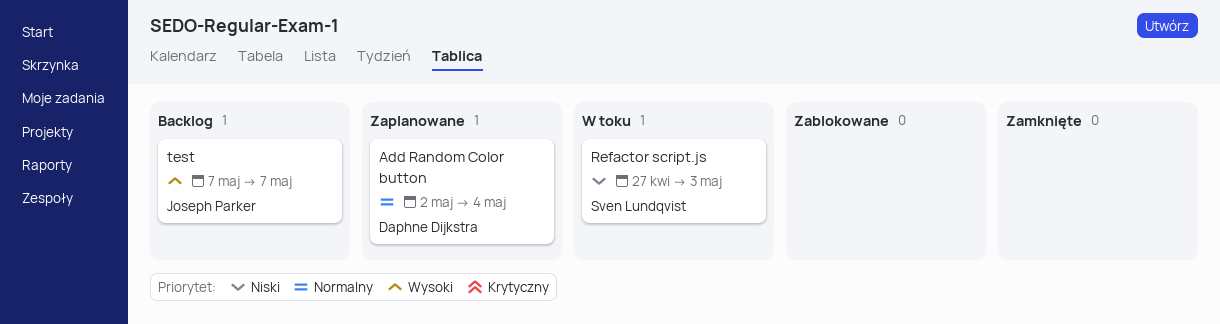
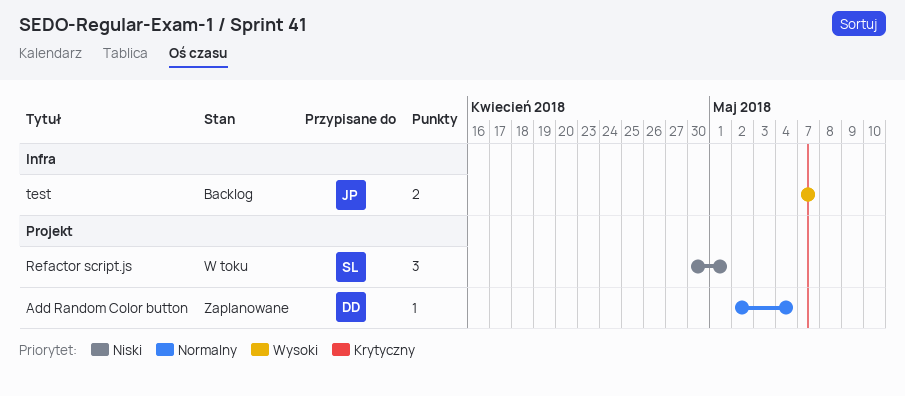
Refactor script.js, start: Apr 27 -> Apr 30
Refactor script.js, due: May 3 -> May 1

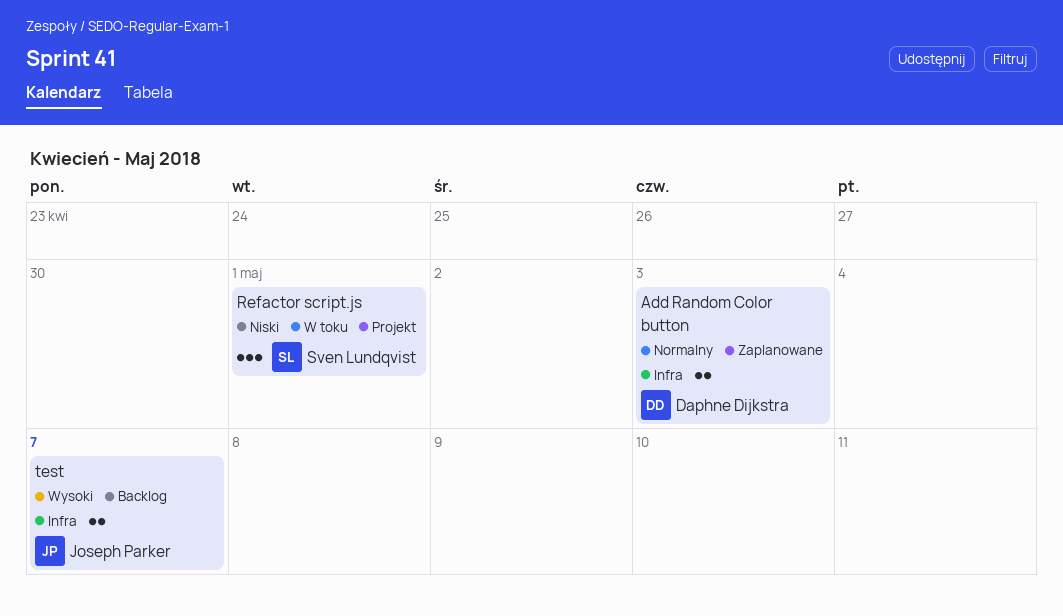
Add Random Color button, label: Projekt -> Infra
Add Random Color button, estimate: 1 -> 2
Add Random Color button, due: May 4 -> May 3

